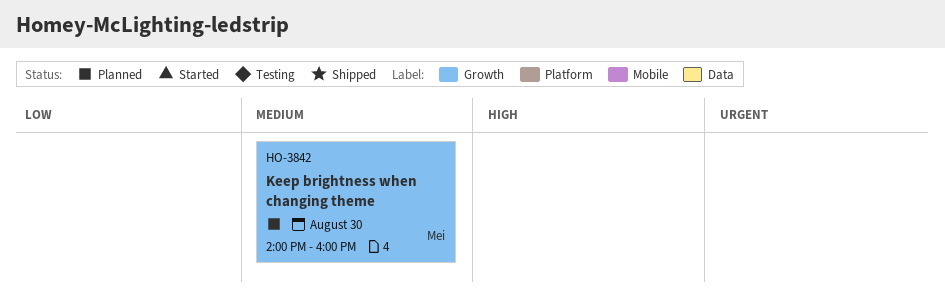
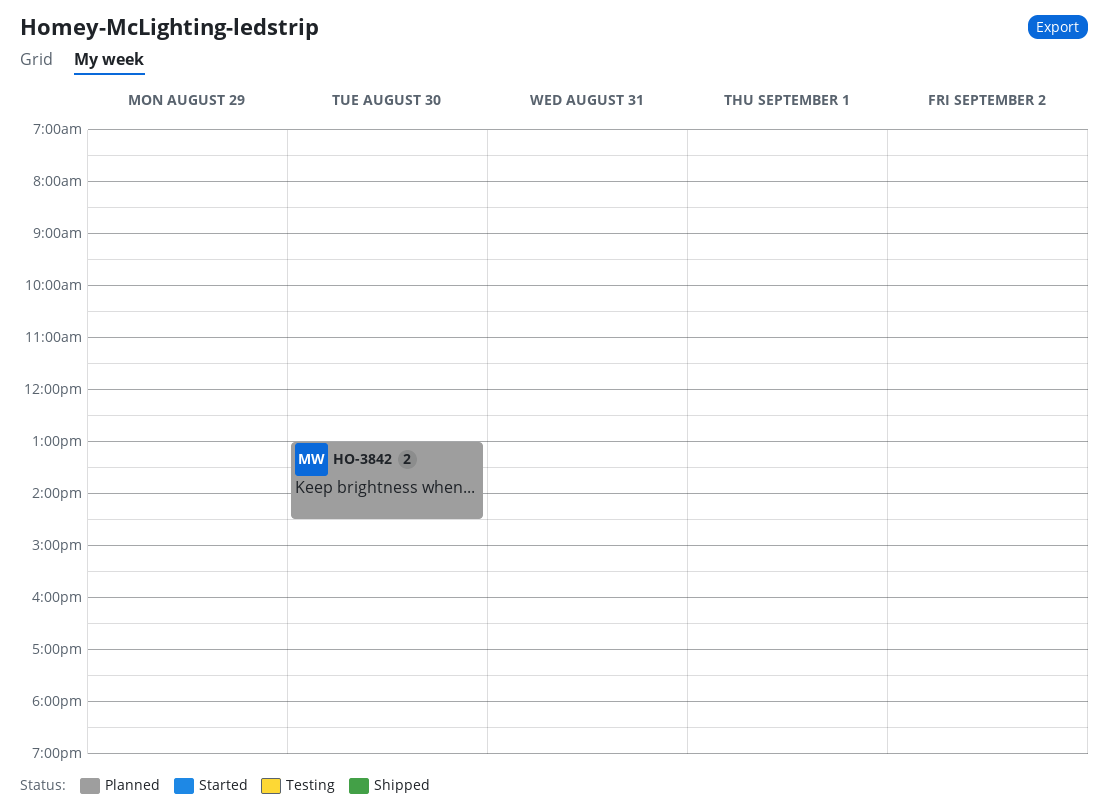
HO-3842, begins: 14:00 -> 13:00
HO-3842, ends: 16:00 -> 14:30

